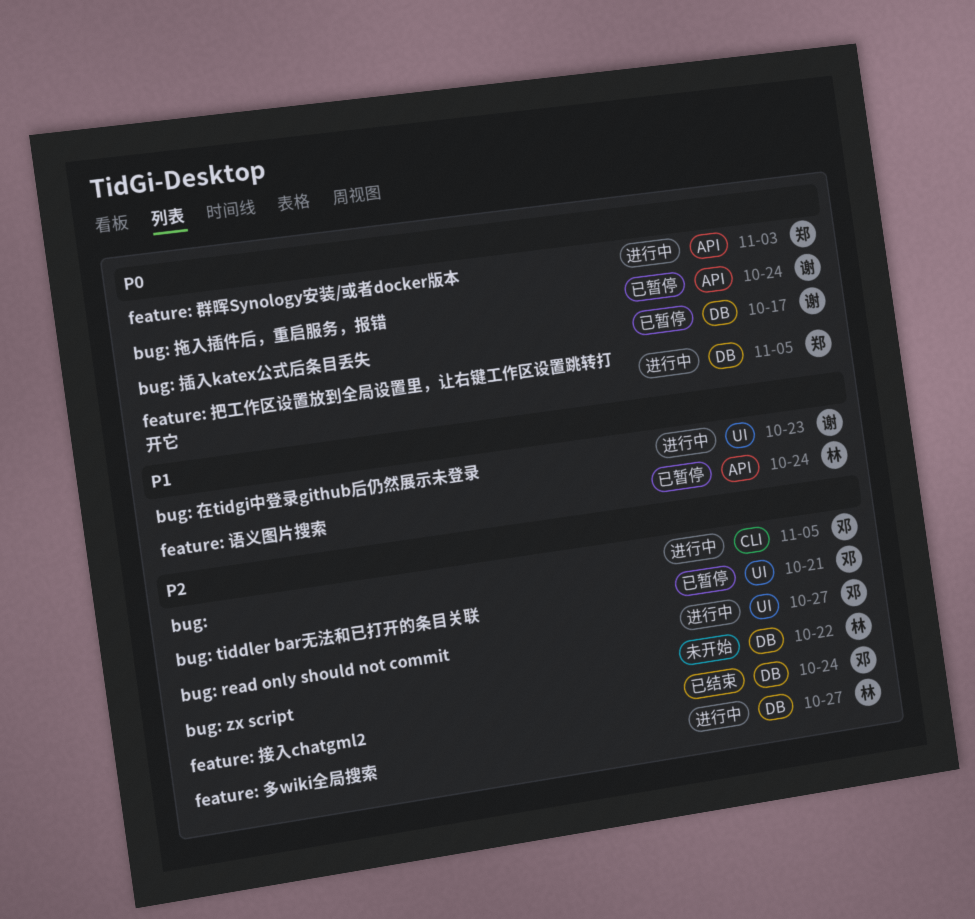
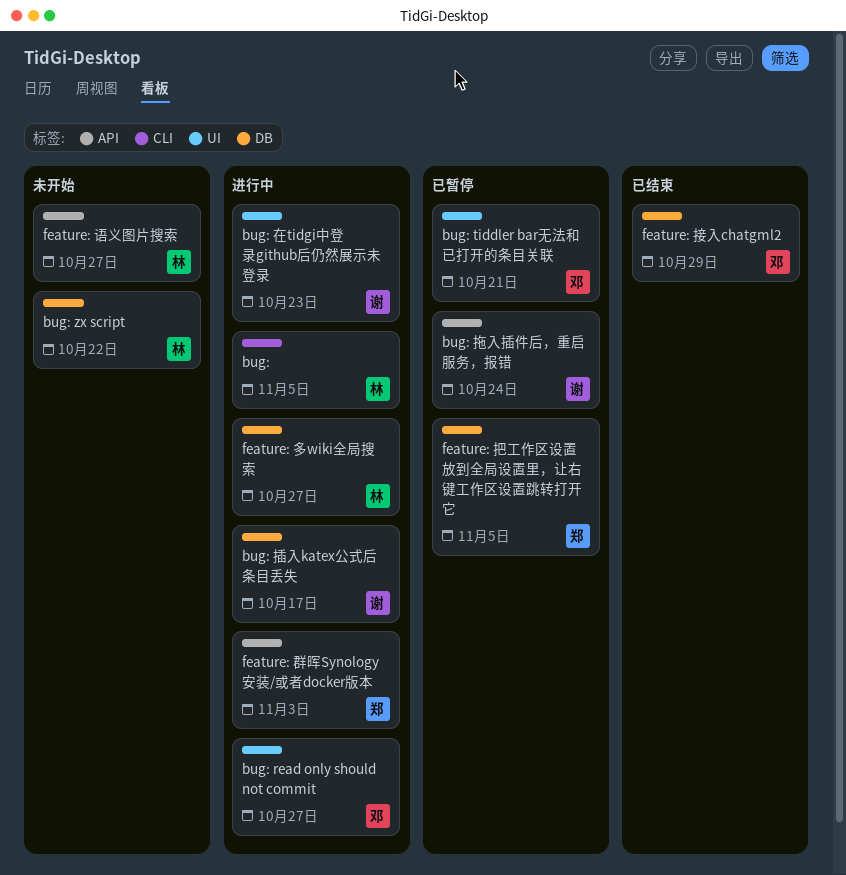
bug:, owner: 邓 -> 林
bug: 插入katex公式后条目丢失, status: 已暂停 -> 进行中
feature: 把工作区设置放到全局设置里，让右键工作区设置跳转打开它, status: 进行中 -> 已暂停
feature: 接入chatgml2, due: Oct 24 -> Oct 29
feature: 语义图片搜索, status: 已暂停 -> 未开始
feature: 语义图片搜索, due: Oct 24 -> Oct 27

